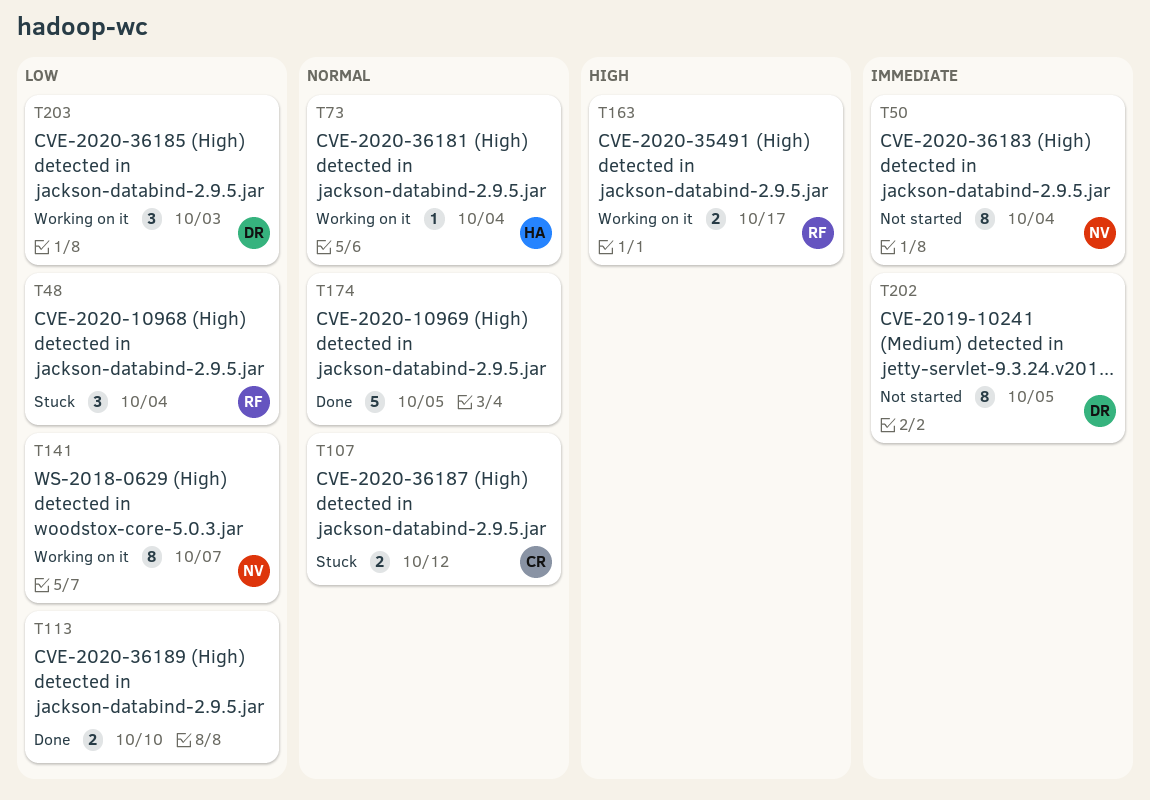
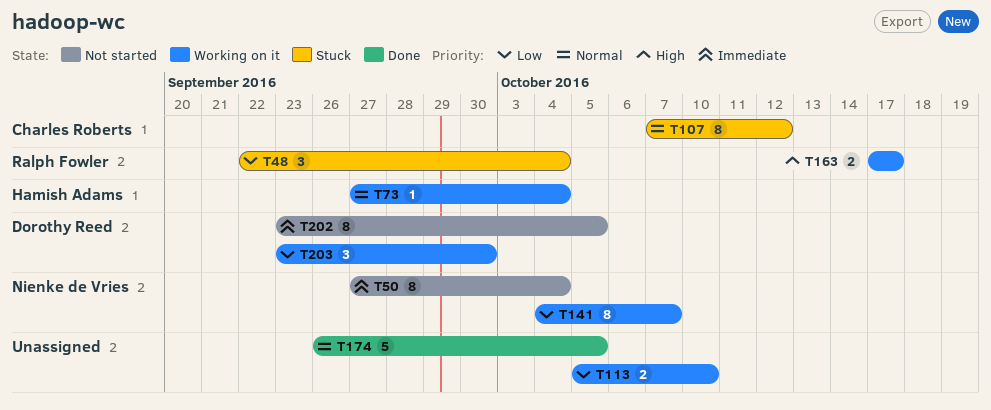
T107, estimate: 2 -> 8
T113, status: Done -> Working on it
T203, due: Oct 3 -> Sep 30

